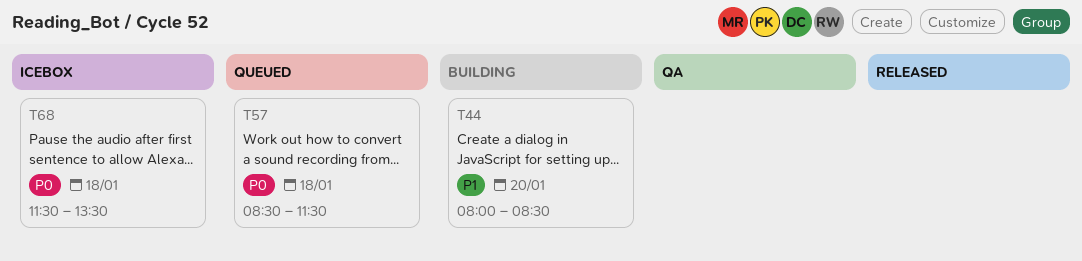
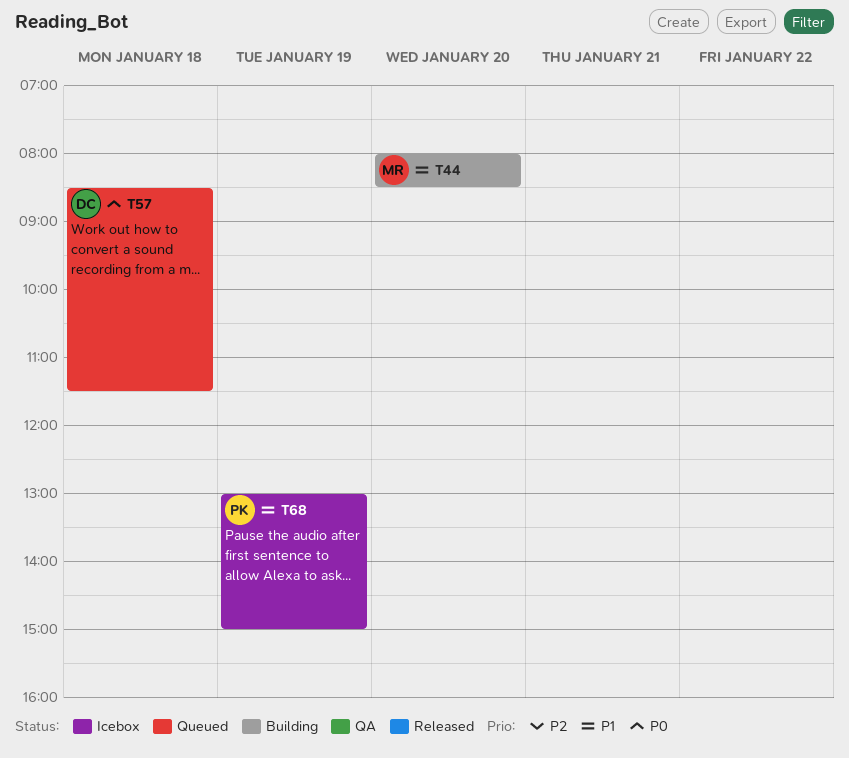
T68, priority: P0 -> P1
T68, day: Jan 18 -> Jan 19
T68, begins: 11:30 -> 13:00
T68, ends: 13:30 -> 15:00

